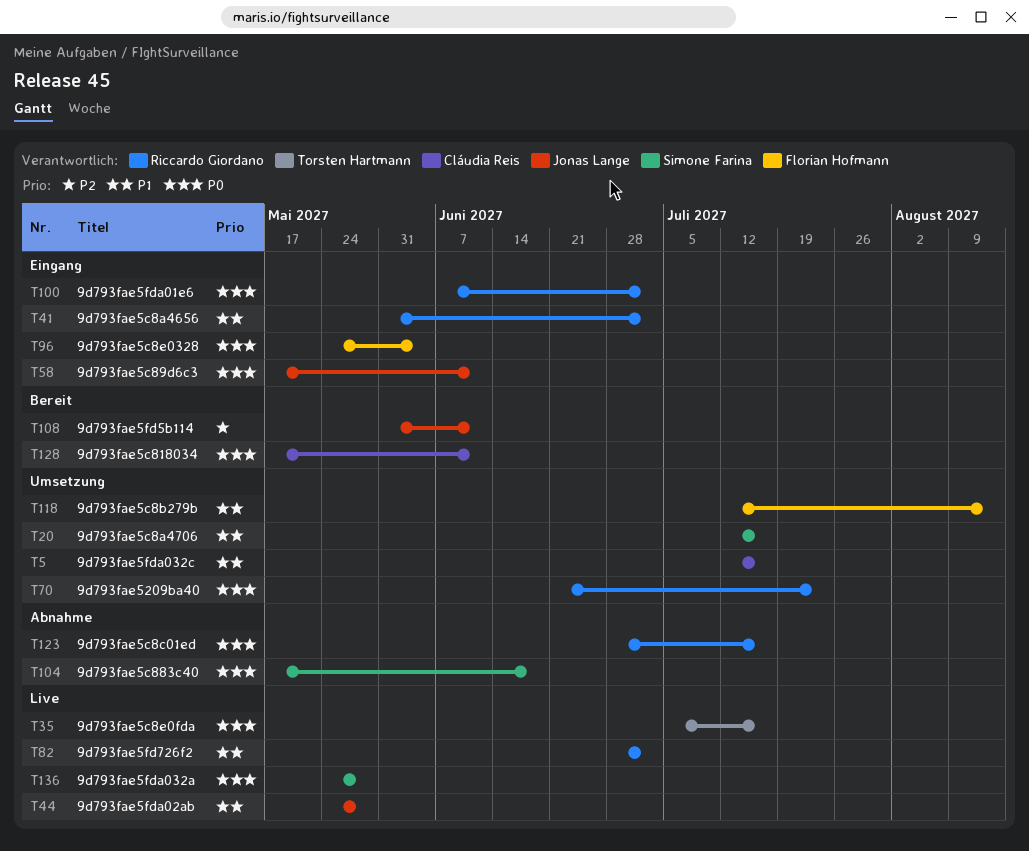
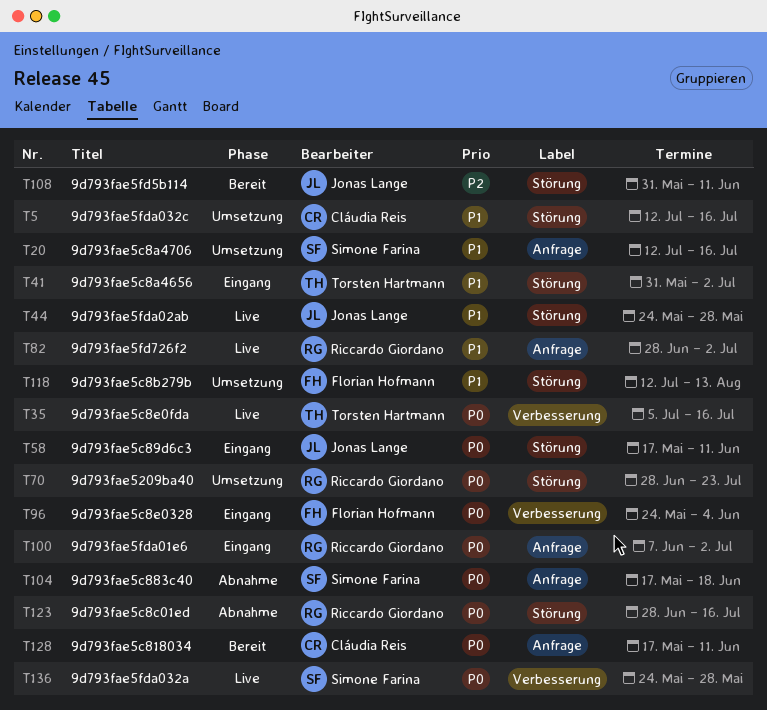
T41, owner: Riccardo Giordano -> Torsten Hartmann
T70, start: Jun 21 -> Jun 28

